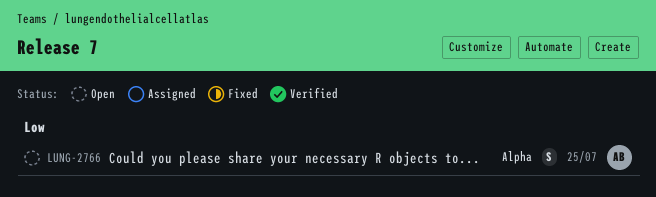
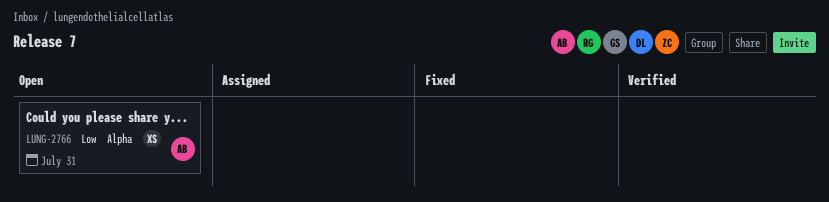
LUNG-2766, estimate: S -> XS
LUNG-2766, due: Jul 25 -> Jul 31

